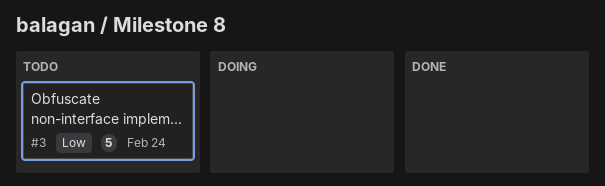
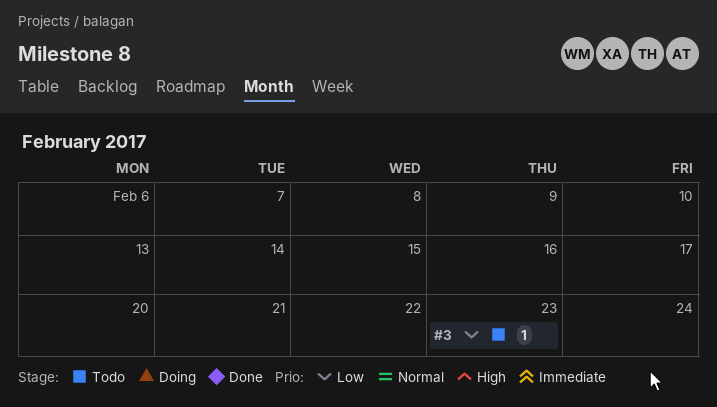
#3, estimate: 5 -> 1
#3, due: Feb 24 -> Feb 23

